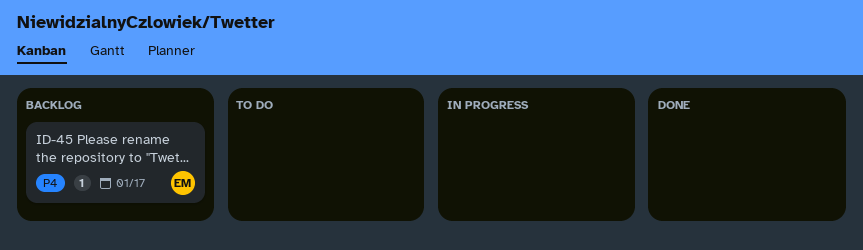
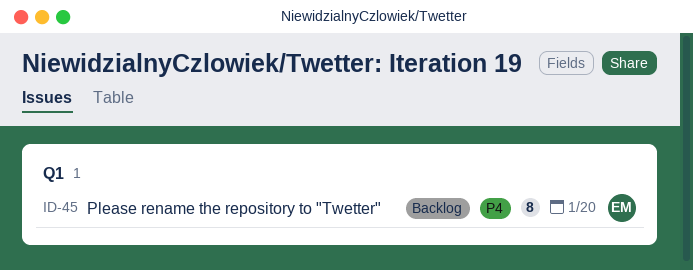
ID-45, estimate: 1 -> 8
ID-45, due: Jan 17 -> Jan 20

